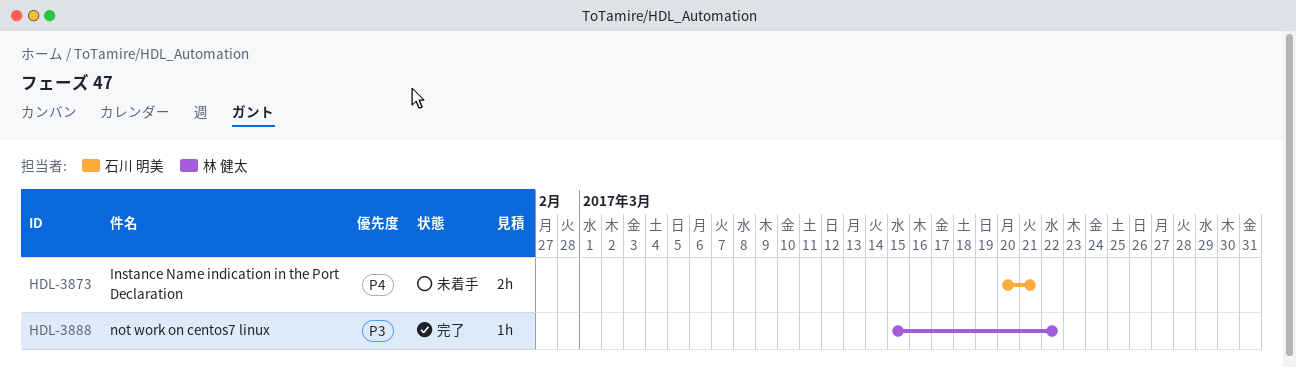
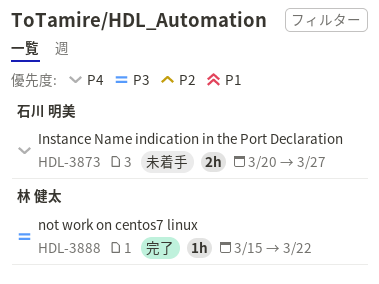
HDL-3873, due: Mar 21 -> Mar 27

